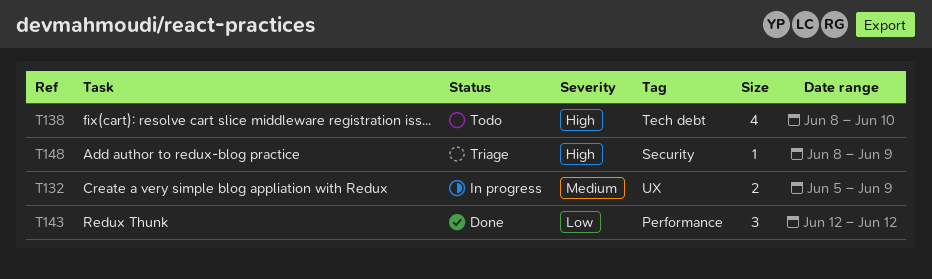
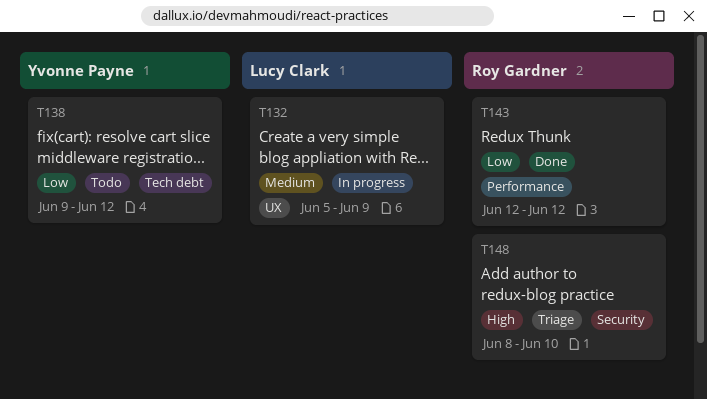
T138, priority: High -> Low
T138, start: Jun 8 -> Jun 9
T138, due: Jun 10 -> Jun 12
T148, due: Jun 9 -> Jun 10

